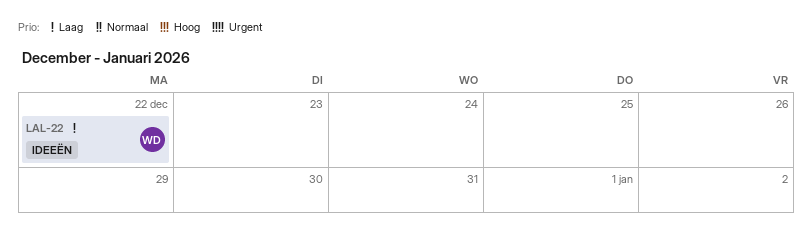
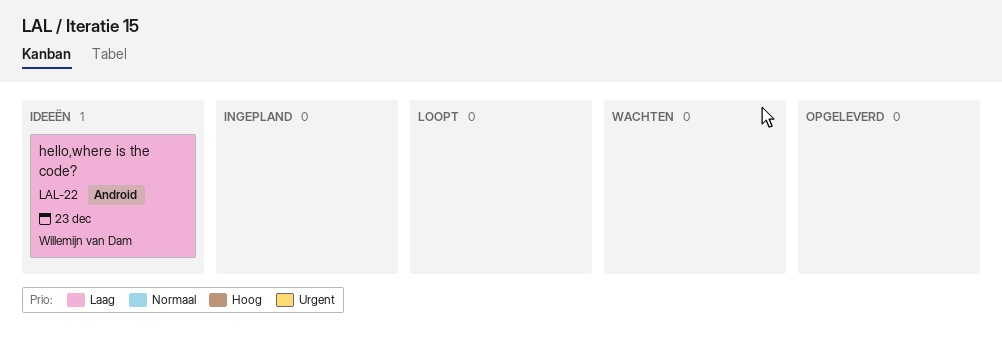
LAL-22, due: Dec 22 -> Dec 23

